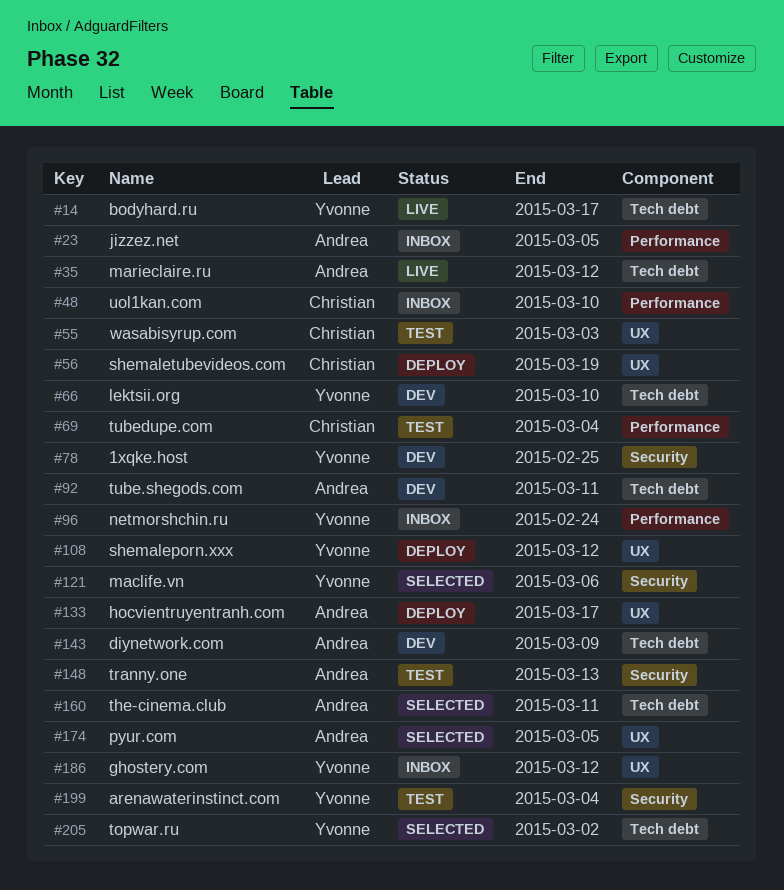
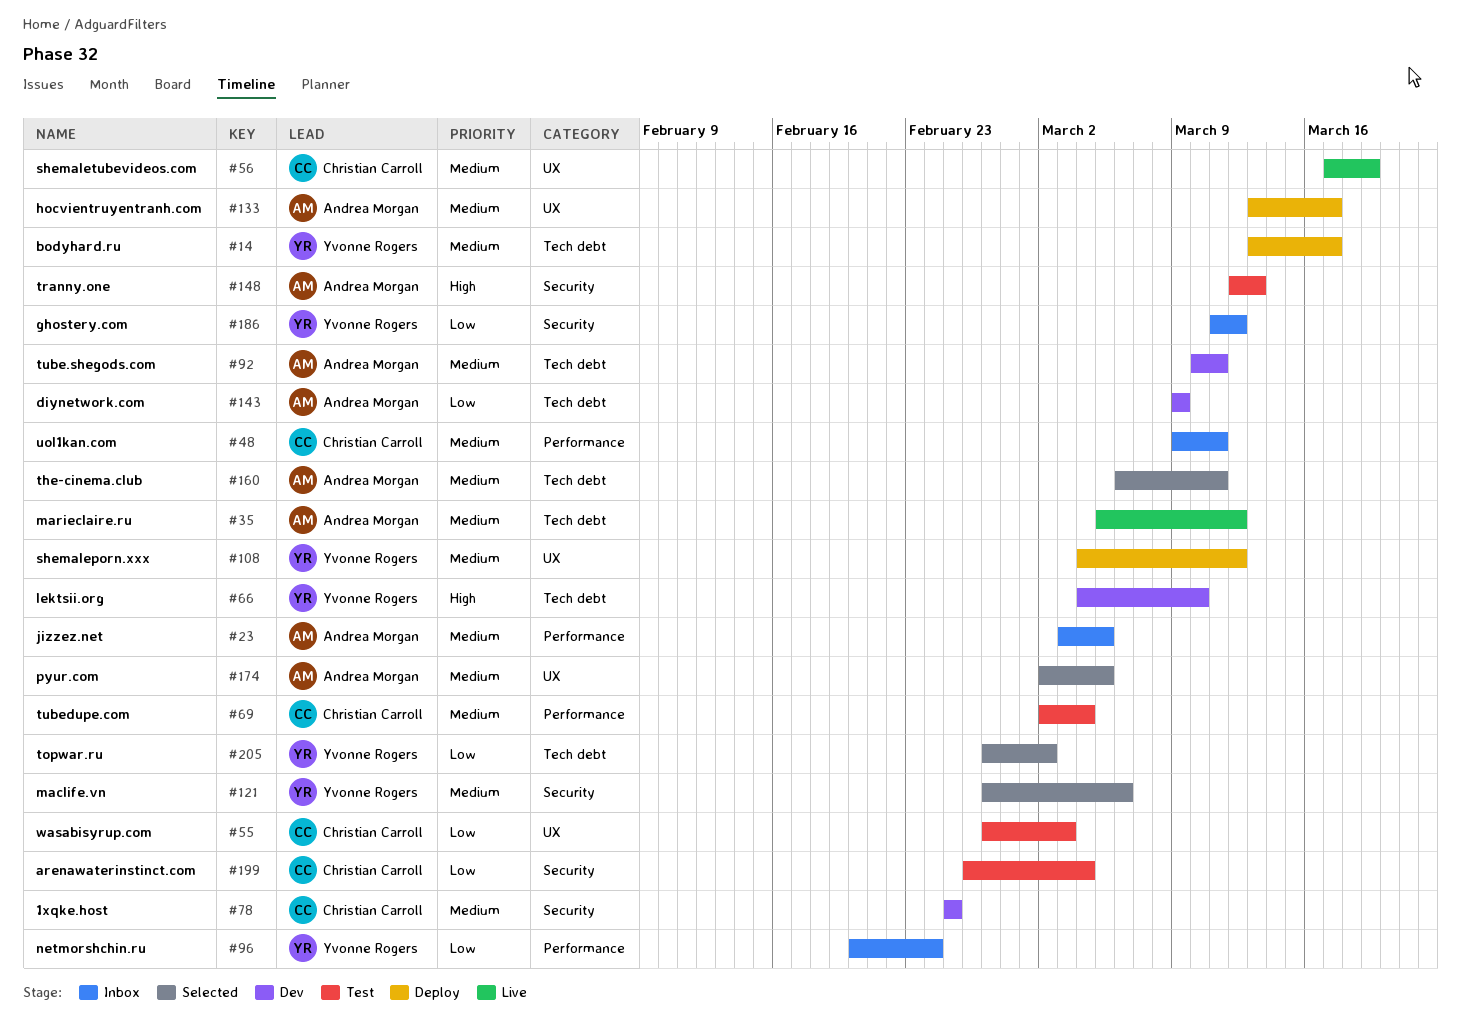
#14, status: Live -> Deploy
#48, due: Mar 10 -> Mar 11
#56, status: Deploy -> Live
#78, owner: Yvonne Rogers -> Christian Carroll
#186, label: UX -> Security
#199, owner: Yvonne Rogers -> Christian Carroll

